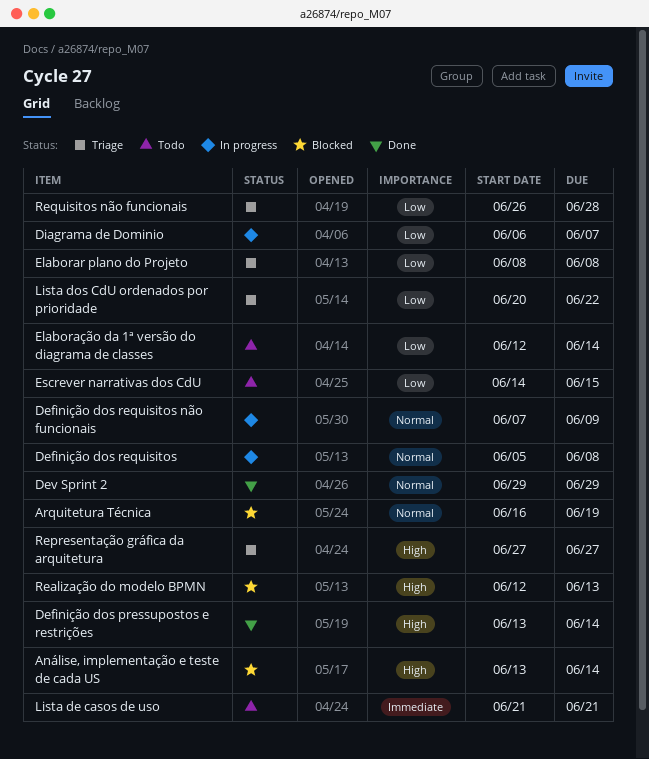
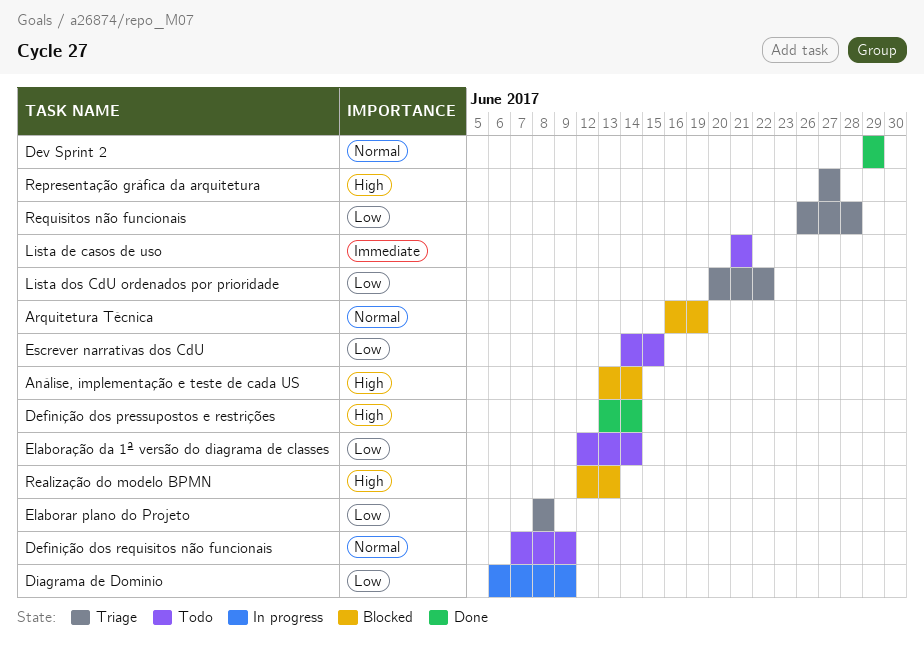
Definição dos requisitos: present -> none
Definição dos requisitos não funcionais, status: In progress -> Todo
Diagrama de Dominio, due: Jun 7 -> Jun 9

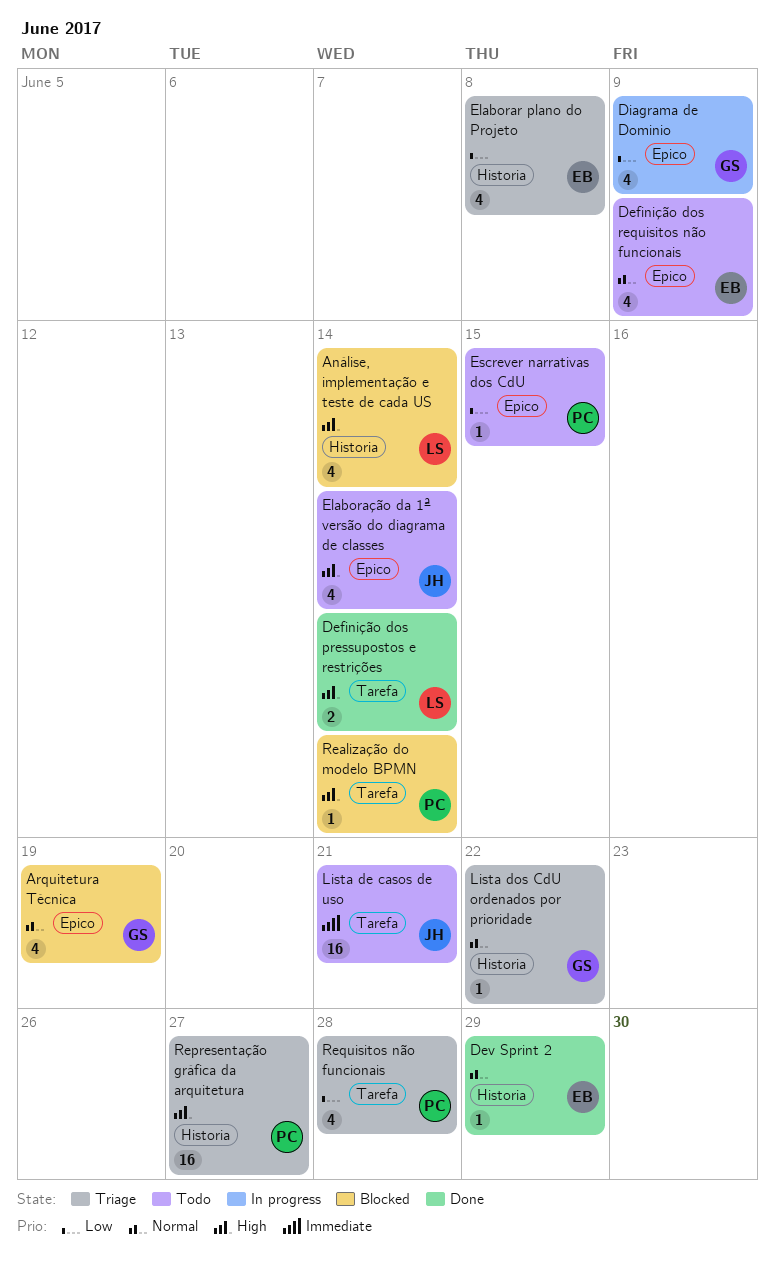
Elaboração da 1ª versão do diagrama de classes, priority: Low -> High
Lista dos CdU ordenados por prioridade, priority: Low -> Normal
Realização do modelo BPMN, due: Jun 13 -> Jun 14

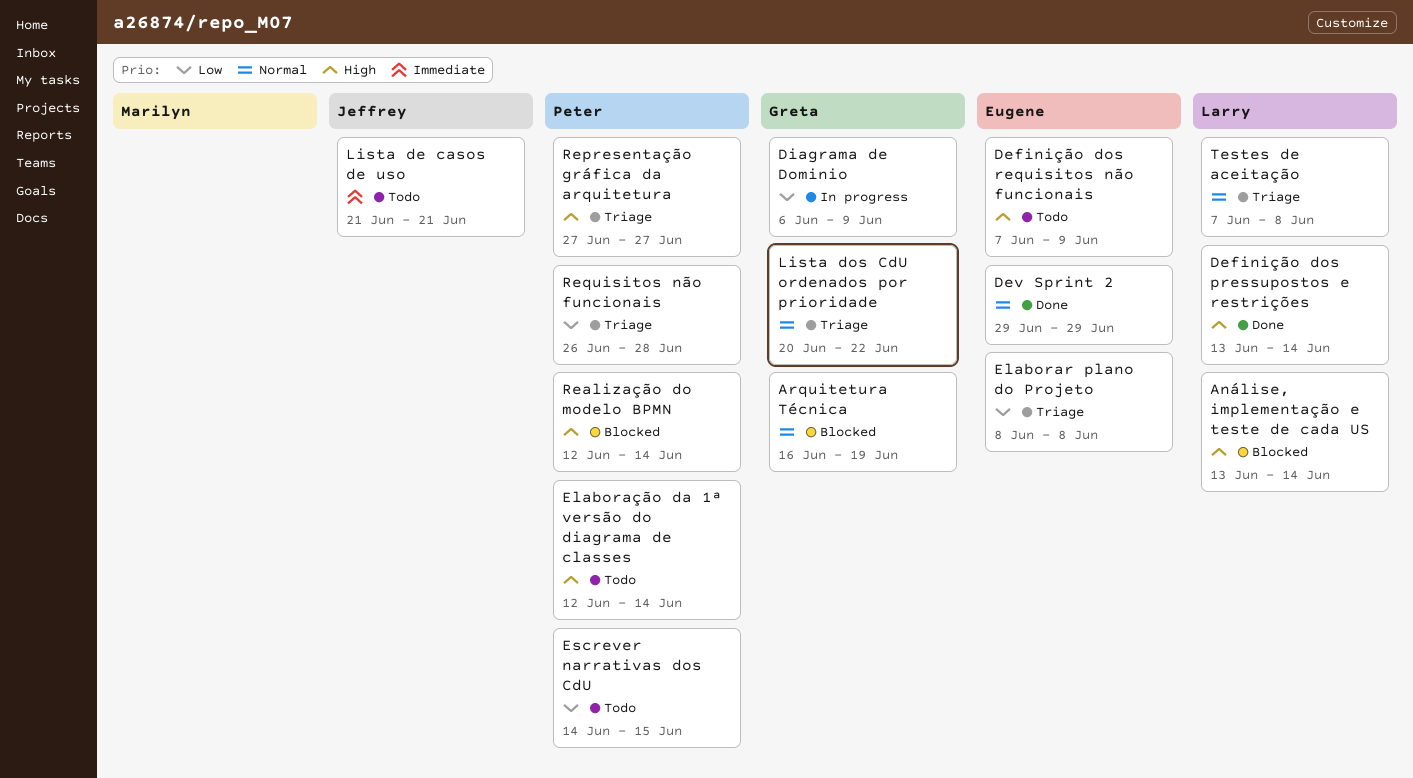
Definição dos requisitos não funcionais, priority: Normal -> High
Elaboração da 1ª versão do diagrama de classes, owner: Jeffrey -> Peter
Testes de aceitação: none -> present

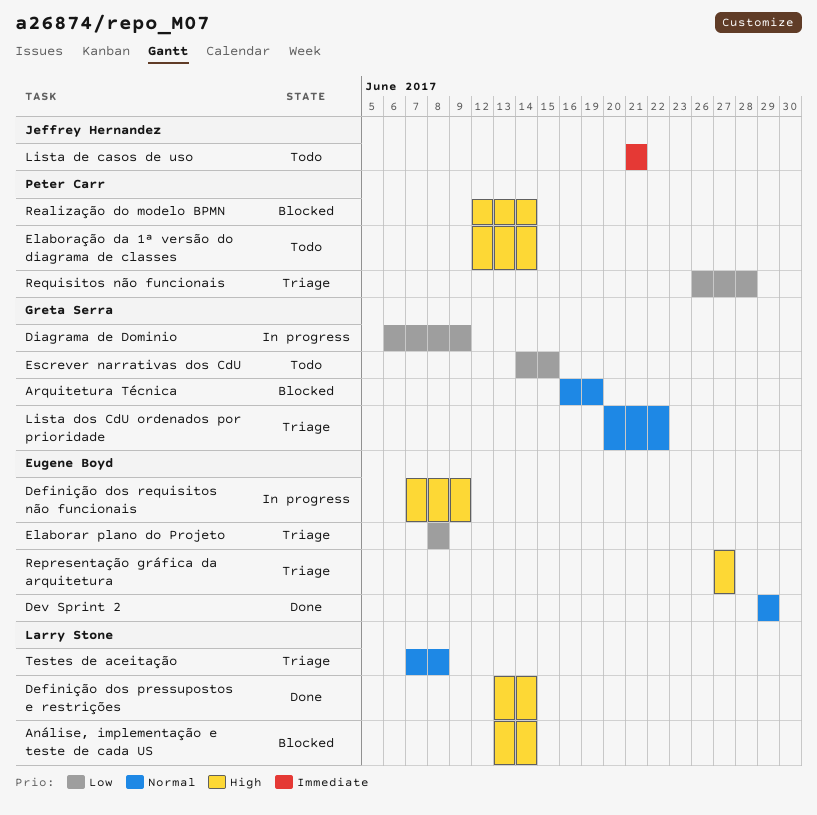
Definição dos requisitos não funcionais, status: Todo -> In progress
Escrever narrativas dos CdU, owner: Peter Carr -> Greta Serra
Representação gráfica da arquitetura, owner: Peter Carr -> Eugene Boyd

